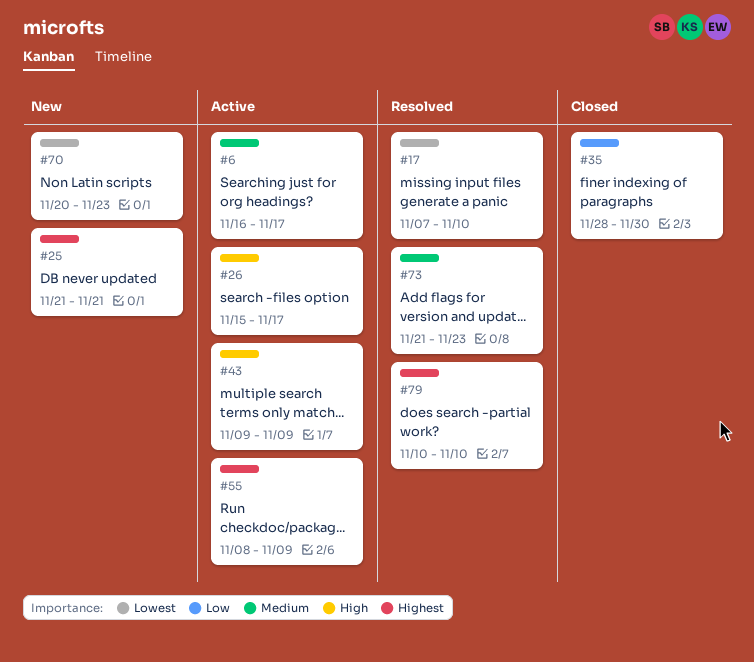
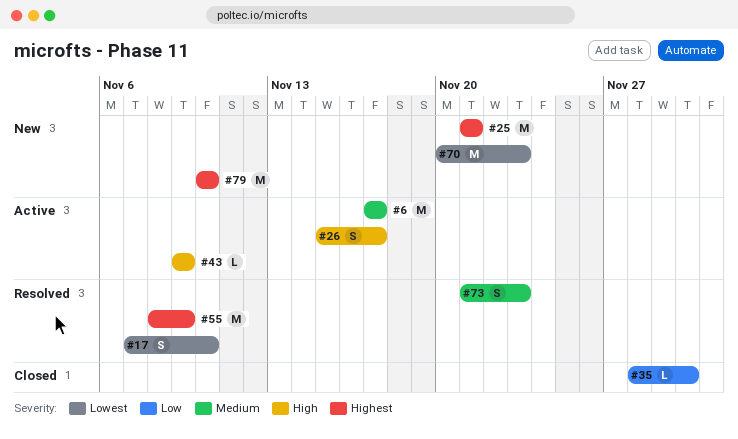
#6, start: Nov 16 -> Nov 17
#55, status: Active -> Resolved
#79, status: Resolved -> New

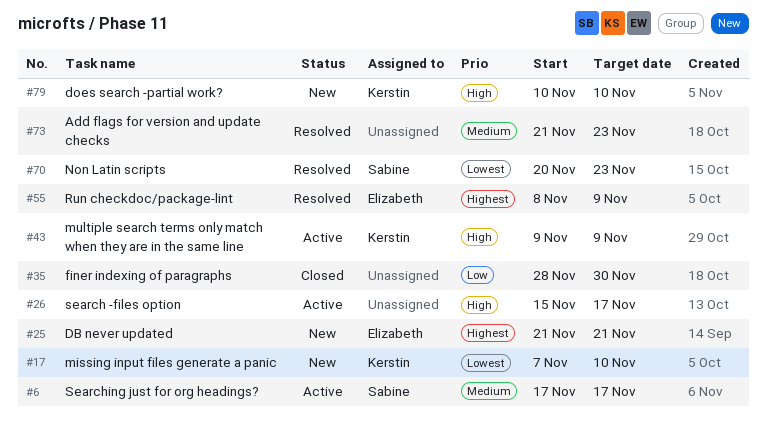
#17, status: Resolved -> New
#70, status: New -> Resolved
#79, priority: Highest -> High

